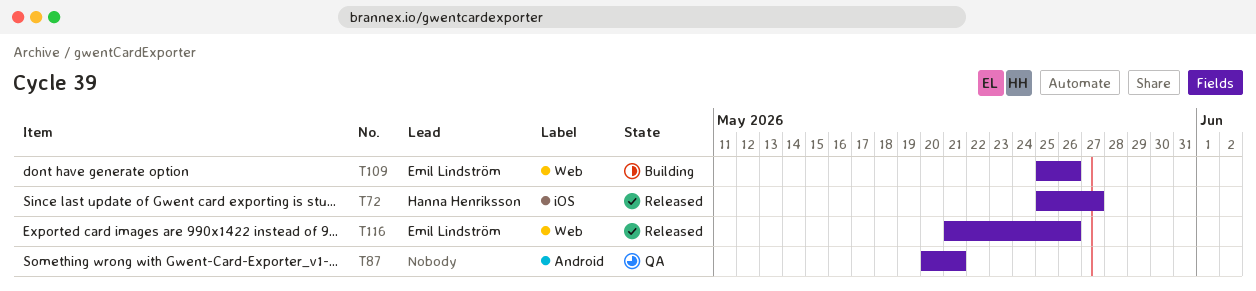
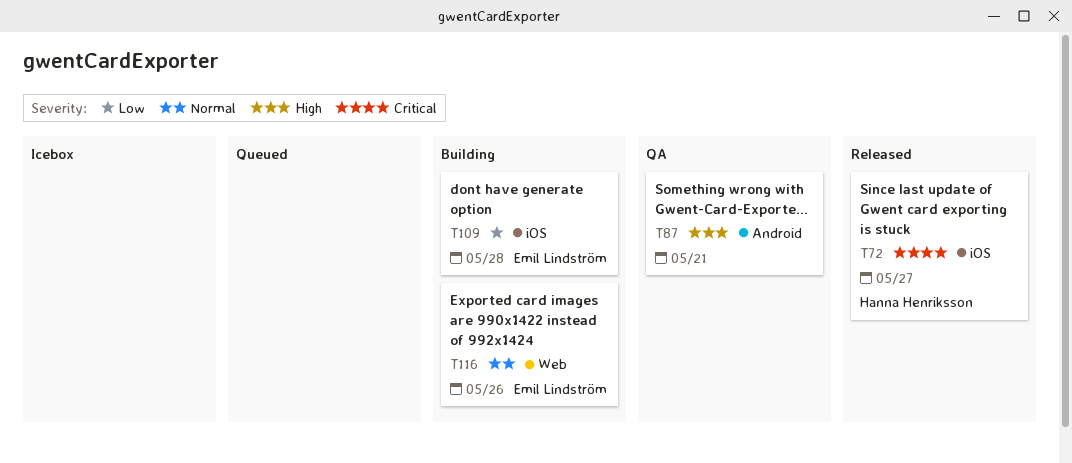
T109, label: Web -> iOS
T109, due: May 26 -> May 28
T116, status: Released -> Building

